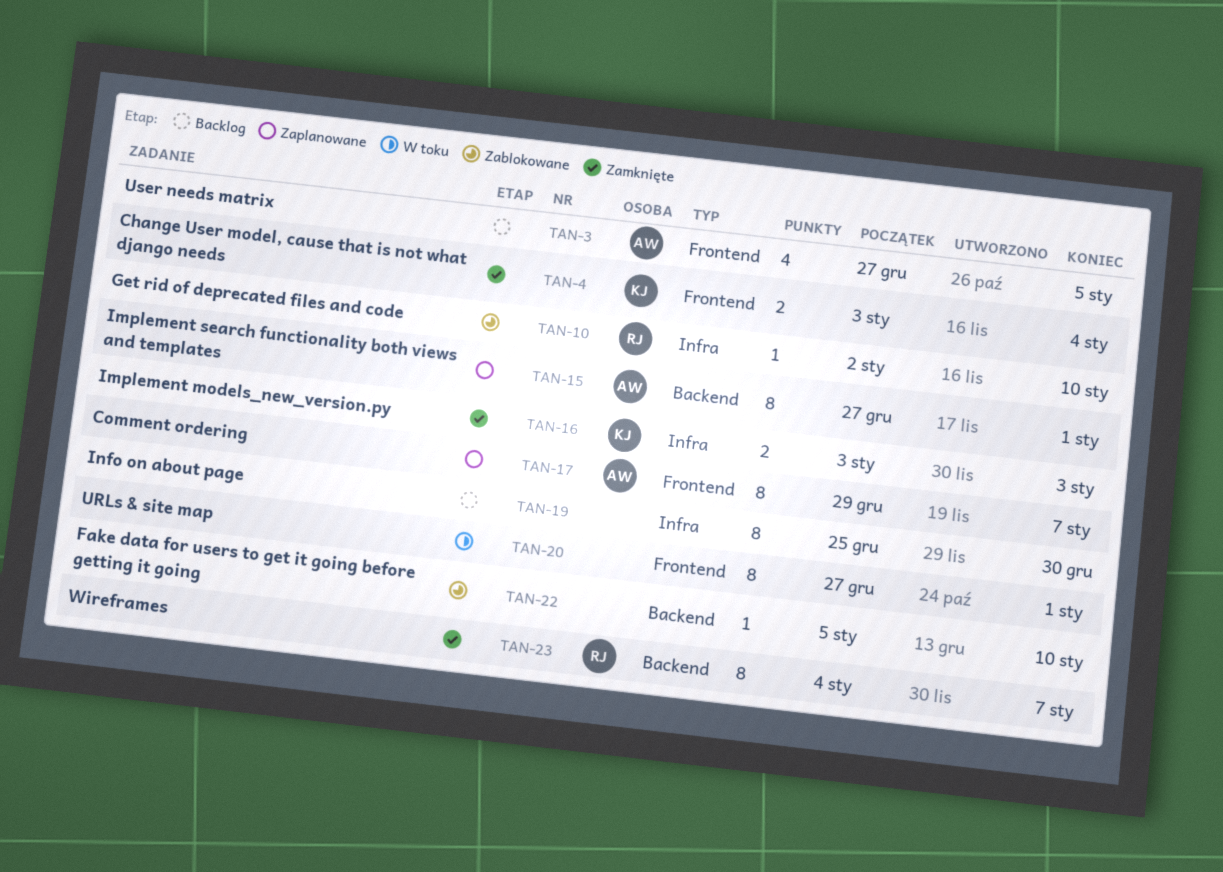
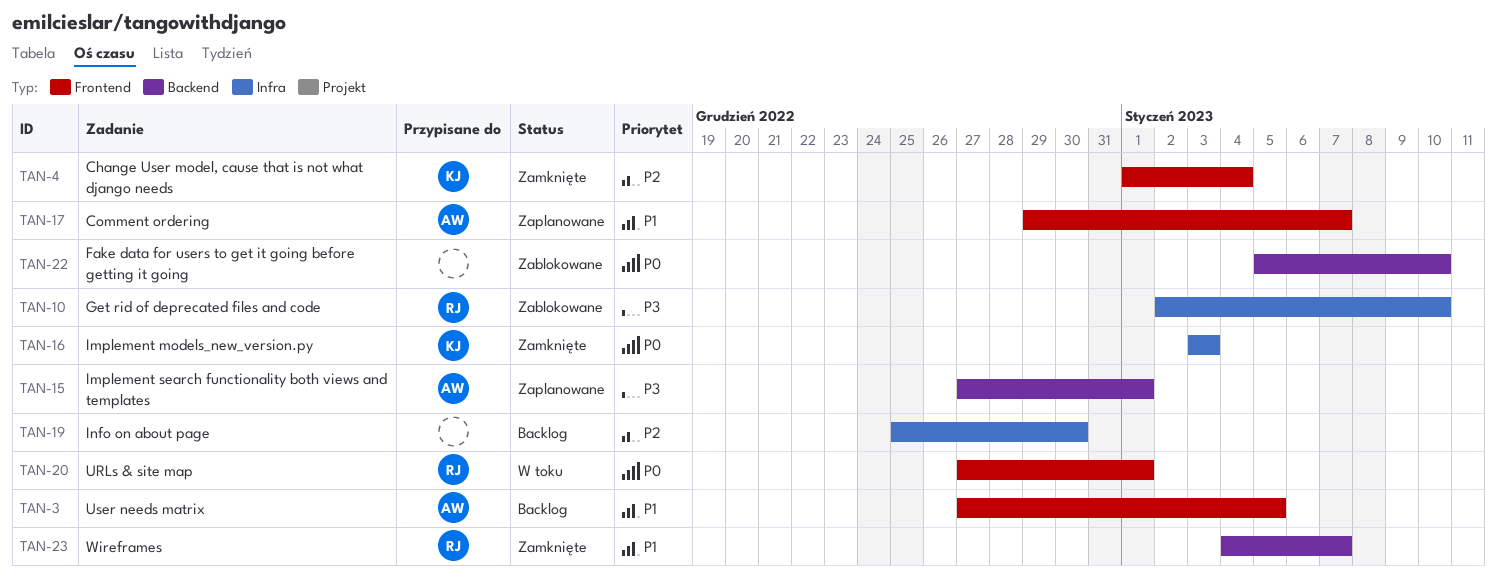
TAN-4, start: Jan 3 -> Jan 1
TAN-20, owner: none -> RJ

